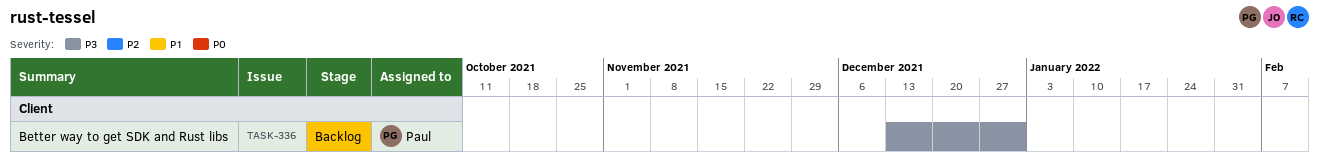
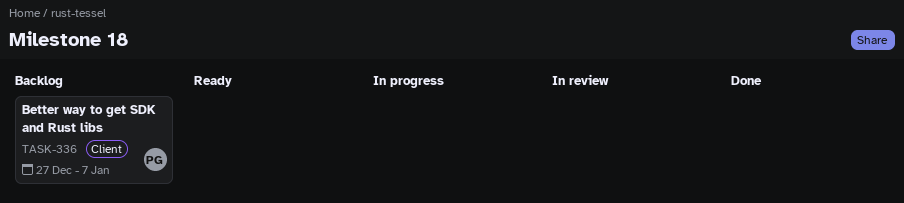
TASK-336, start: Dec 13 -> Dec 27
TASK-336, due: Dec 31 -> Jan 7

